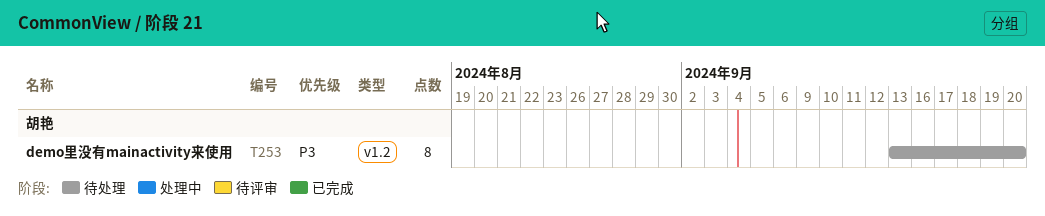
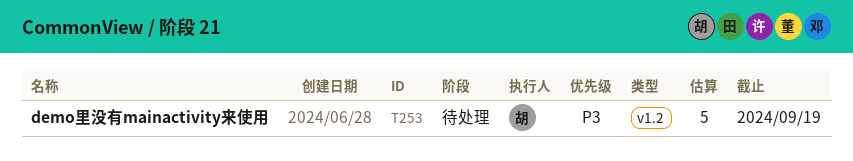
T253, estimate: 8 -> 5
T253, due: Sep 20 -> Sep 19

